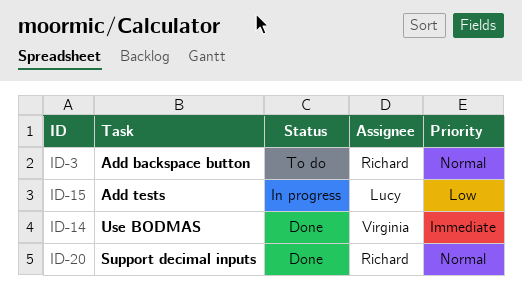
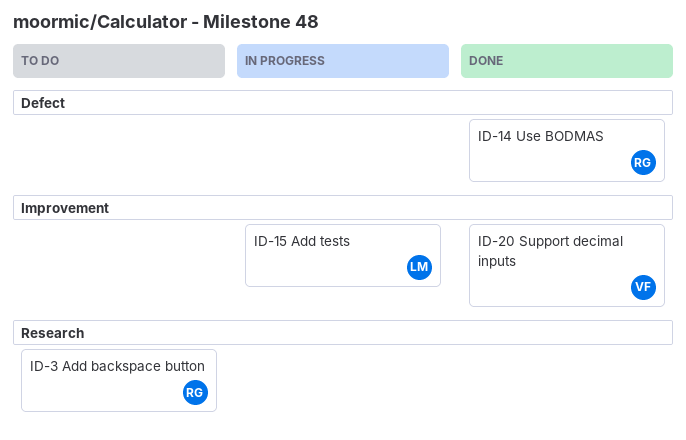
ID-14, owner: Virginia -> Richard
ID-20, owner: Richard -> Virginia

